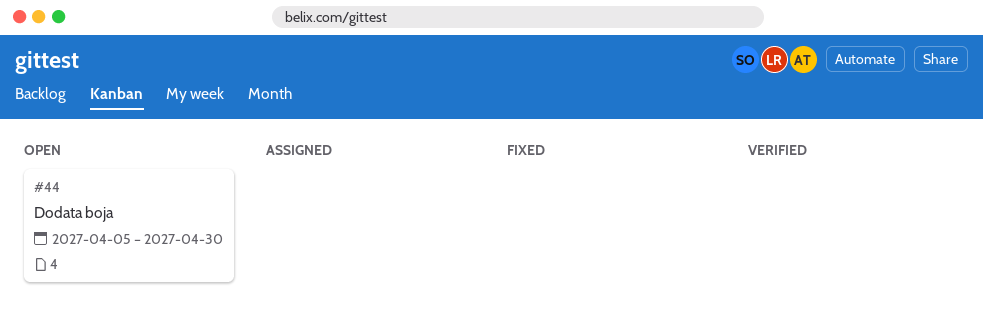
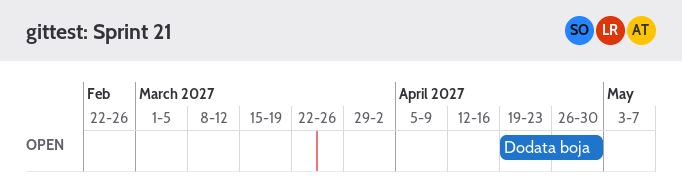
Dodata boja, start: Apr 5 -> Apr 19

